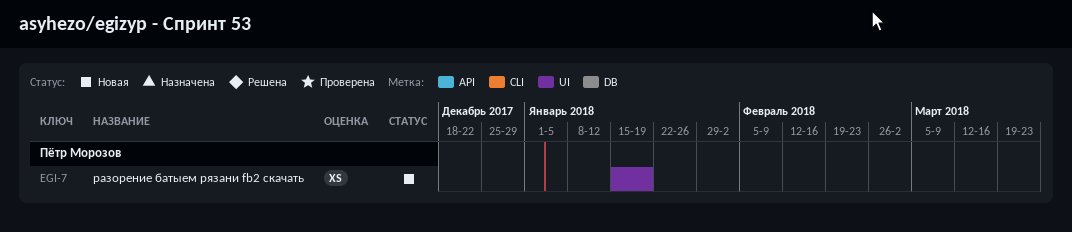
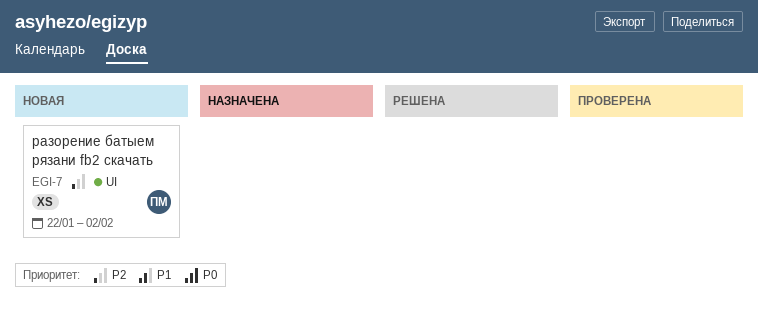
EGI-7, start: Jan 15 -> Jan 22
EGI-7, due: Jan 19 -> Feb 2

